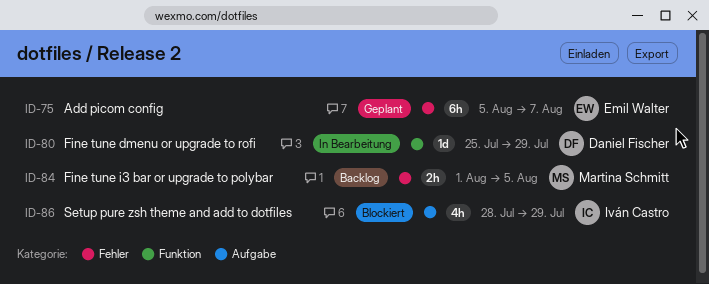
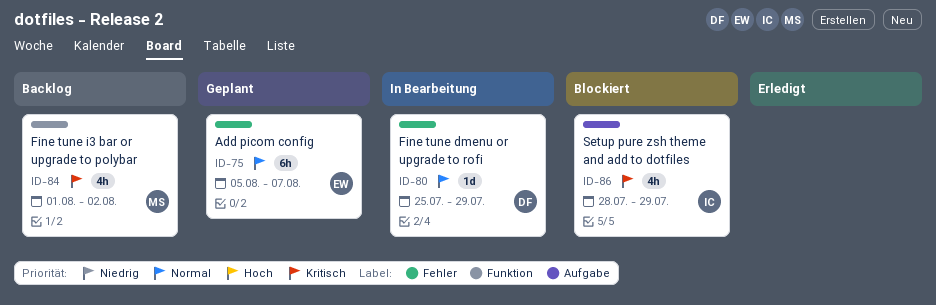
ID-80, label: Funktion -> Fehler
ID-84, label: Fehler -> Funktion
ID-84, estimate: 2h -> 4h
ID-84, due: Aug 5 -> Aug 2

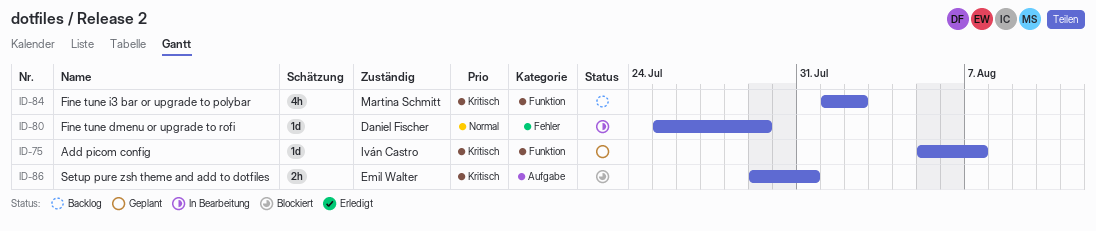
ID-75, owner: Emil Walter -> Iván Castro
ID-75, priority: Normal -> Kritisch
ID-75, label: Fehler -> Funktion
ID-75, estimate: 6h -> 1d
ID-86, owner: Iván Castro -> Emil Walter
ID-86, estimate: 4h -> 2h
ID-86, start: Jul 28 -> Jul 29
ID-86, due: Jul 29 -> Jul 31

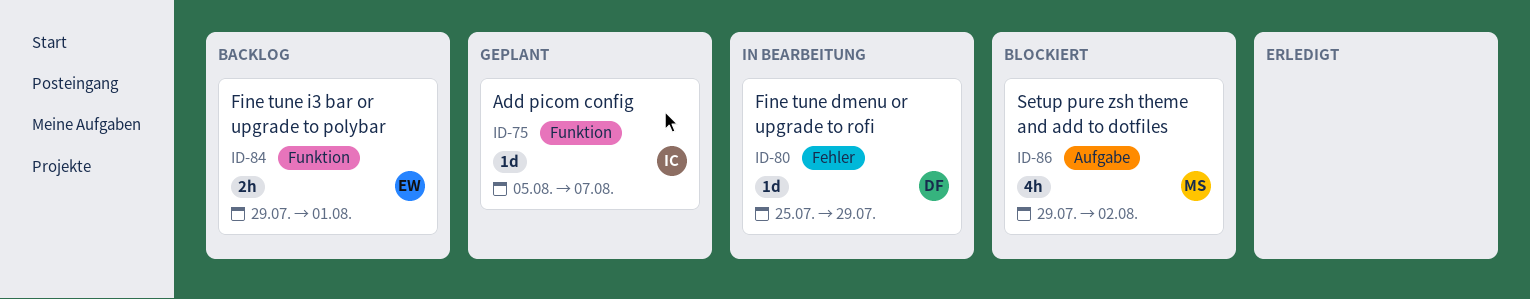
ID-84, owner: Martina Schmitt -> Emil Walter
ID-84, estimate: 4h -> 2h
ID-84, start: Aug 1 -> Jul 29
ID-84, due: Aug 2 -> Aug 1
ID-86, owner: Emil Walter -> Martina Schmitt
ID-86, estimate: 2h -> 4h
ID-86, due: Jul 31 -> Aug 2

